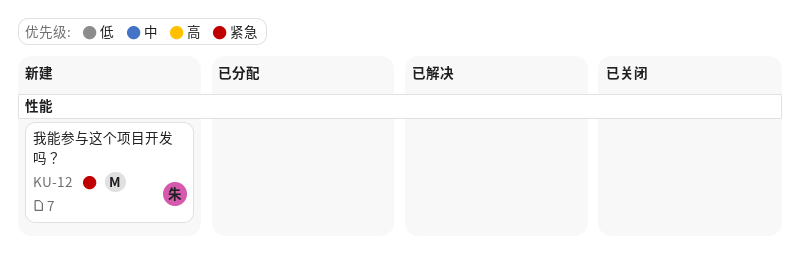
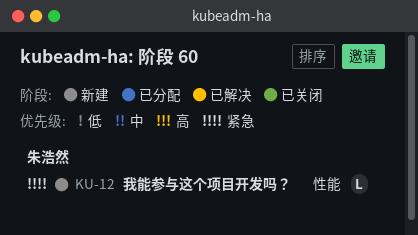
KU-12, estimate: M -> L

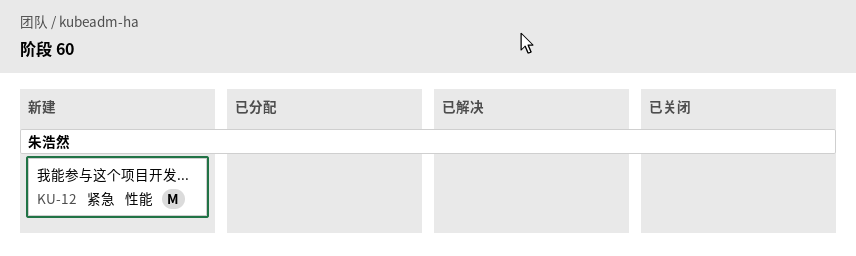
KU-12, estimate: L -> M

